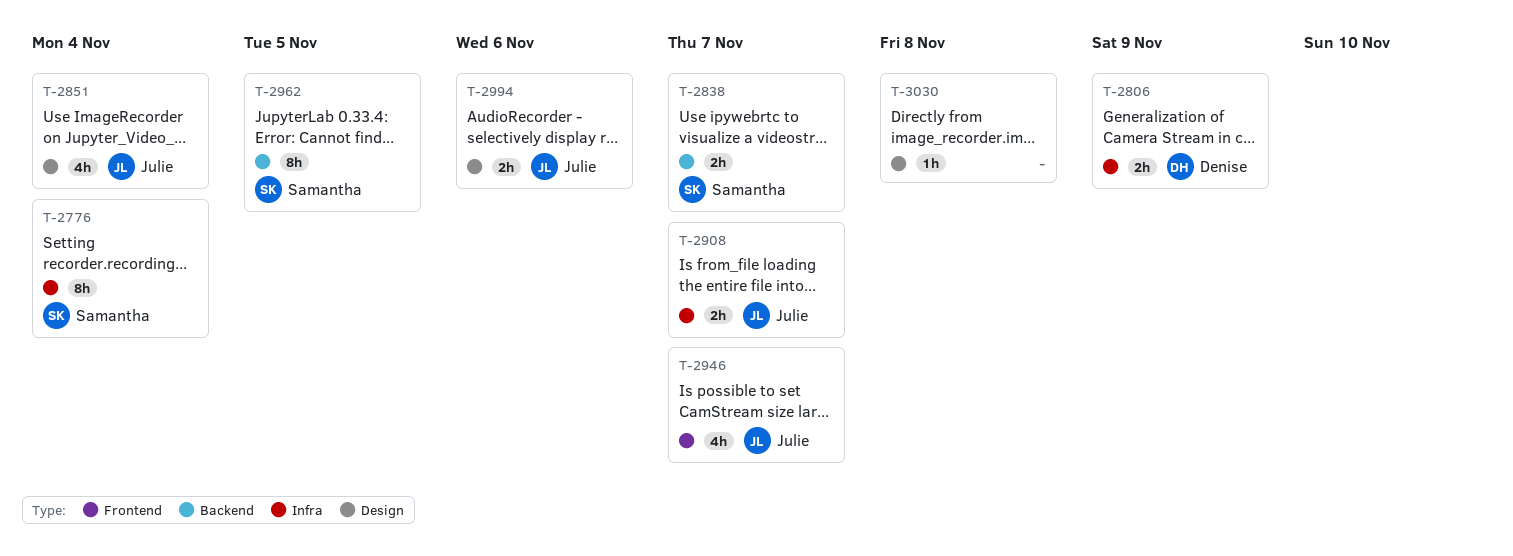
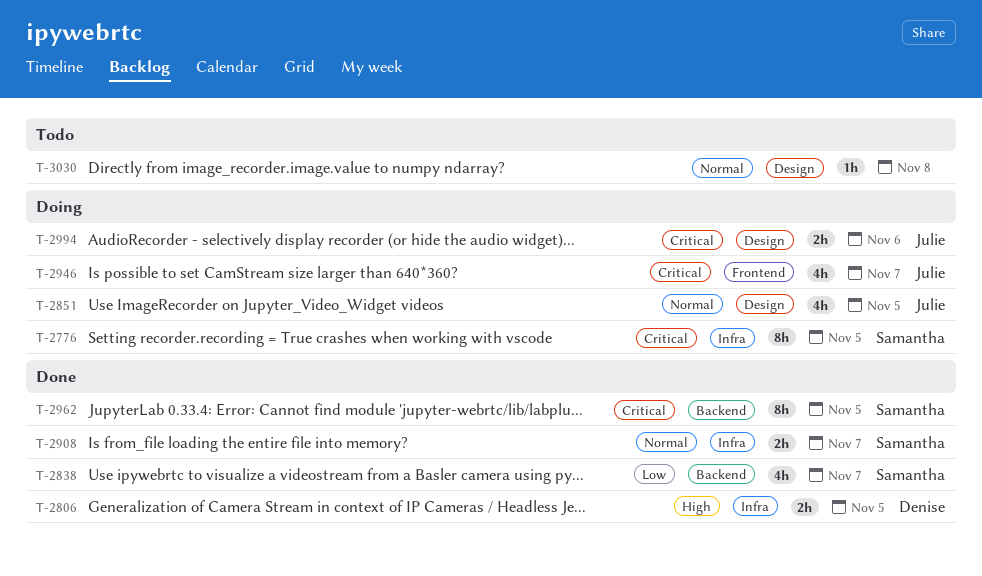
T-2776, due: Nov 4 -> Nov 5
T-2806, due: Nov 9 -> Nov 5
T-2838, estimate: 2h -> 4h
T-2851, due: Nov 4 -> Nov 5
T-2908, owner: Julie -> Samantha

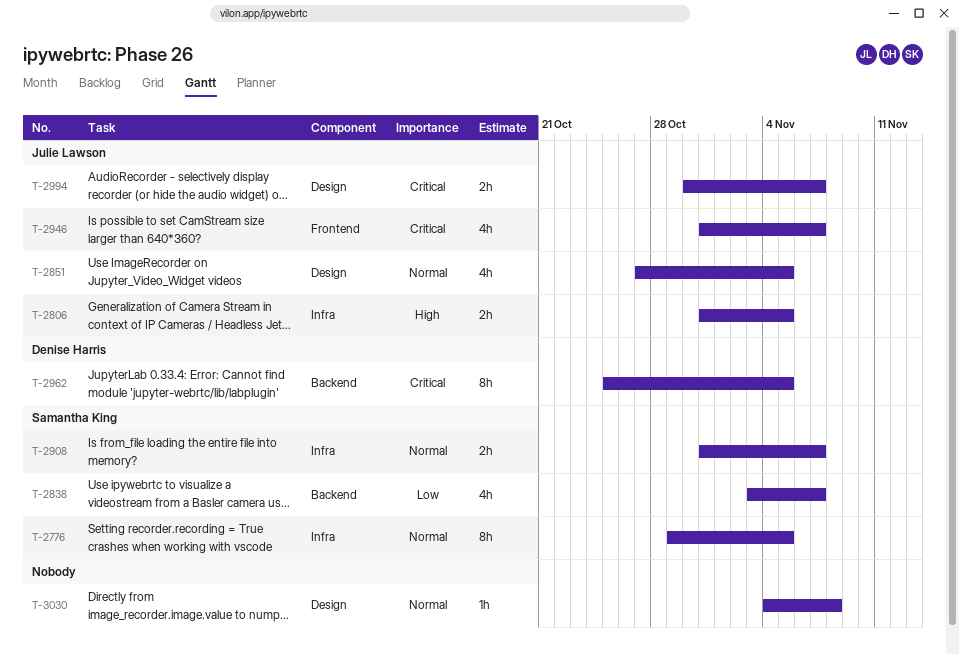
T-2776, priority: Critical -> Normal
T-2806, owner: Denise Harris -> Julie Lawson
T-2962, owner: Samantha King -> Denise Harris
T-2994, due: Nov 6 -> Nov 7

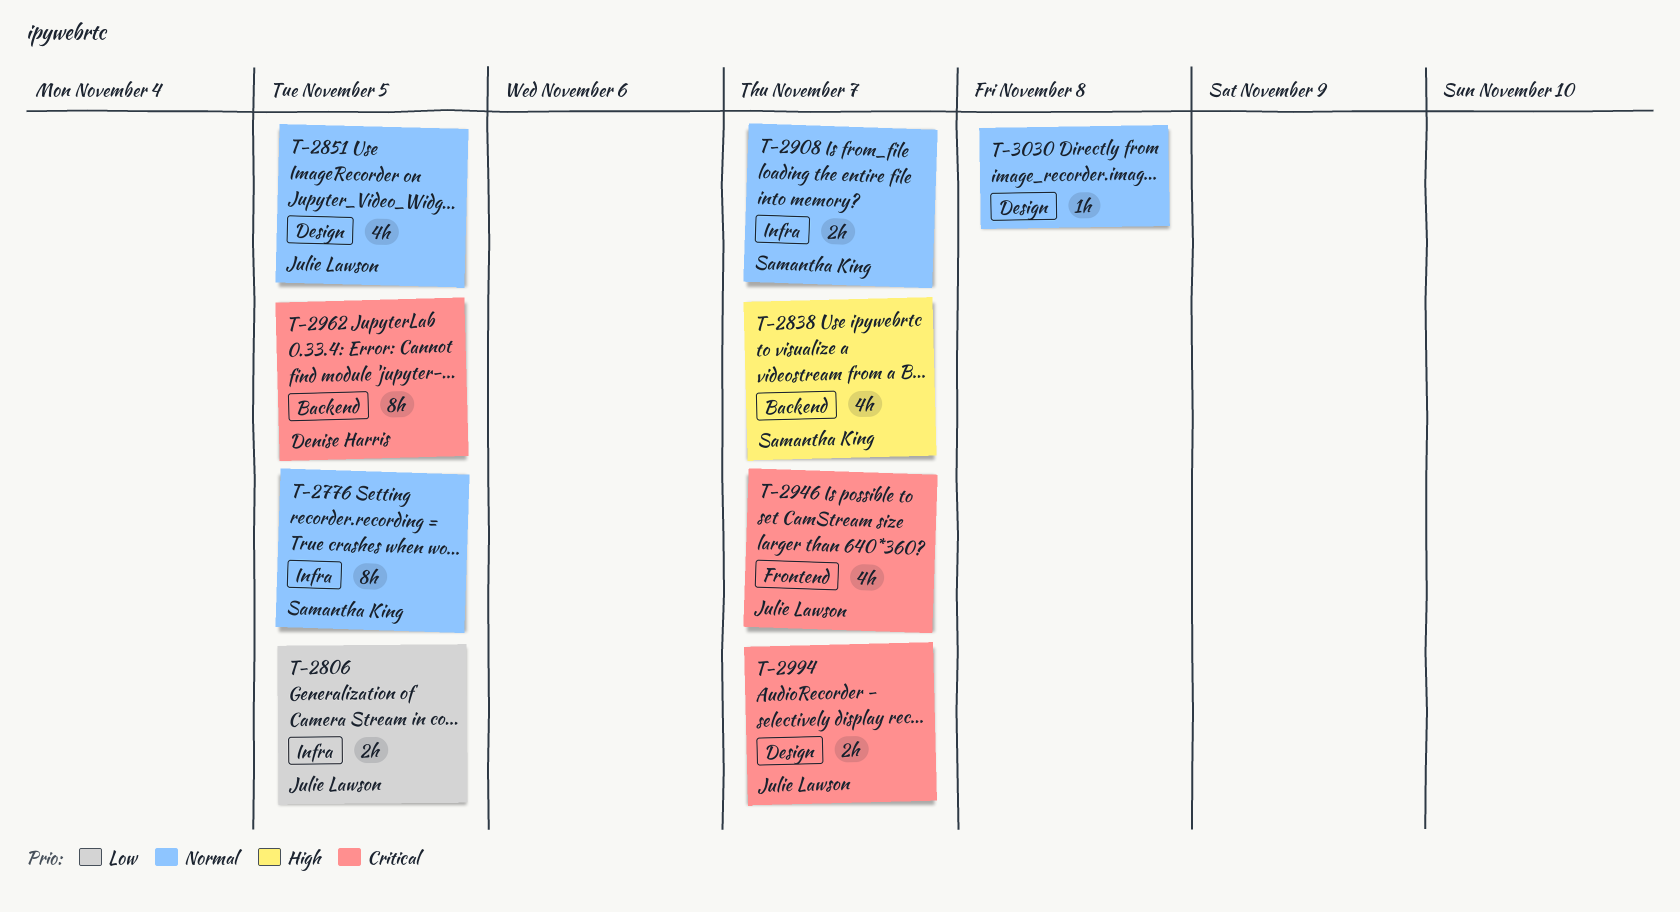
T-2806, priority: High -> Low
T-2838, priority: Low -> High

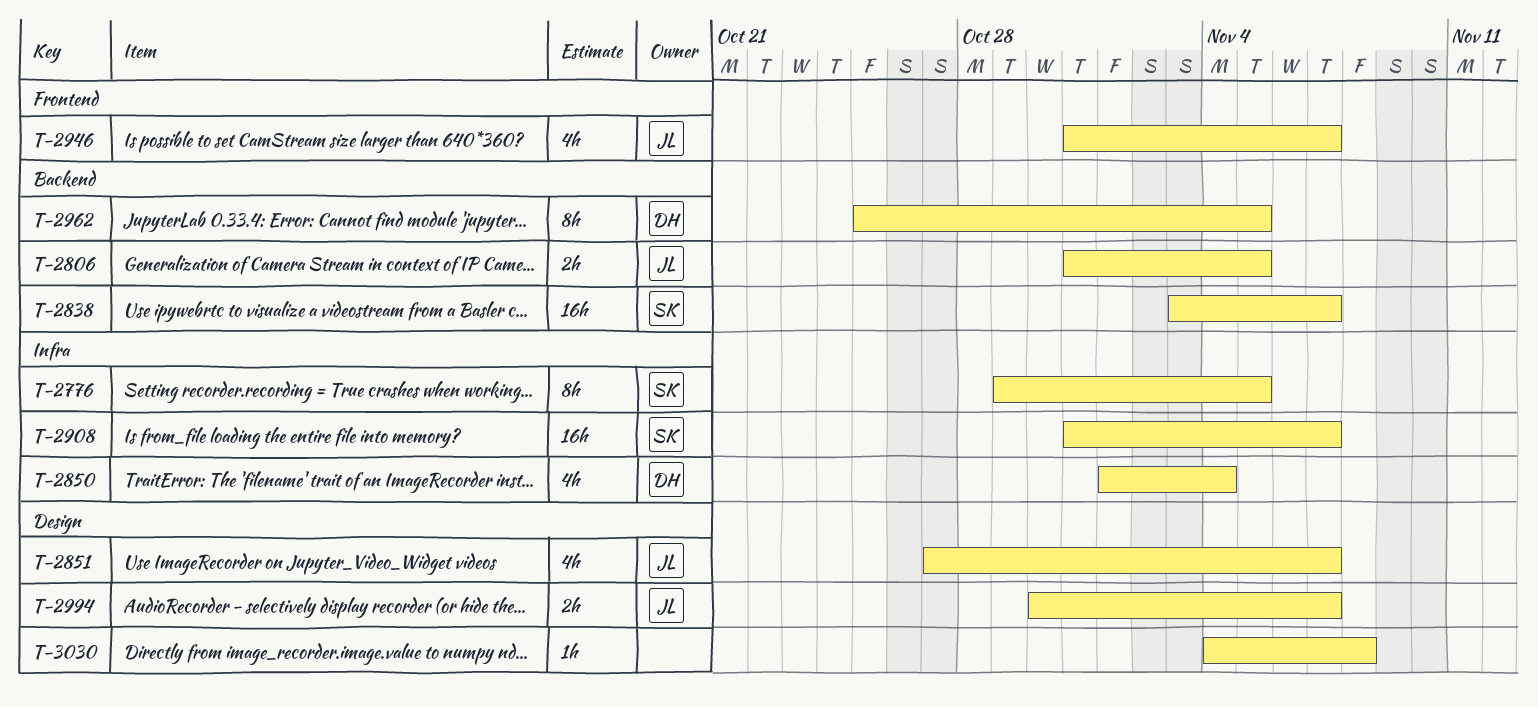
T-2806, label: Infra -> Backend
T-2838, estimate: 4h -> 16h
T-2850: none -> present
T-2851, due: Nov 5 -> Nov 7
T-2908, estimate: 2h -> 16h

